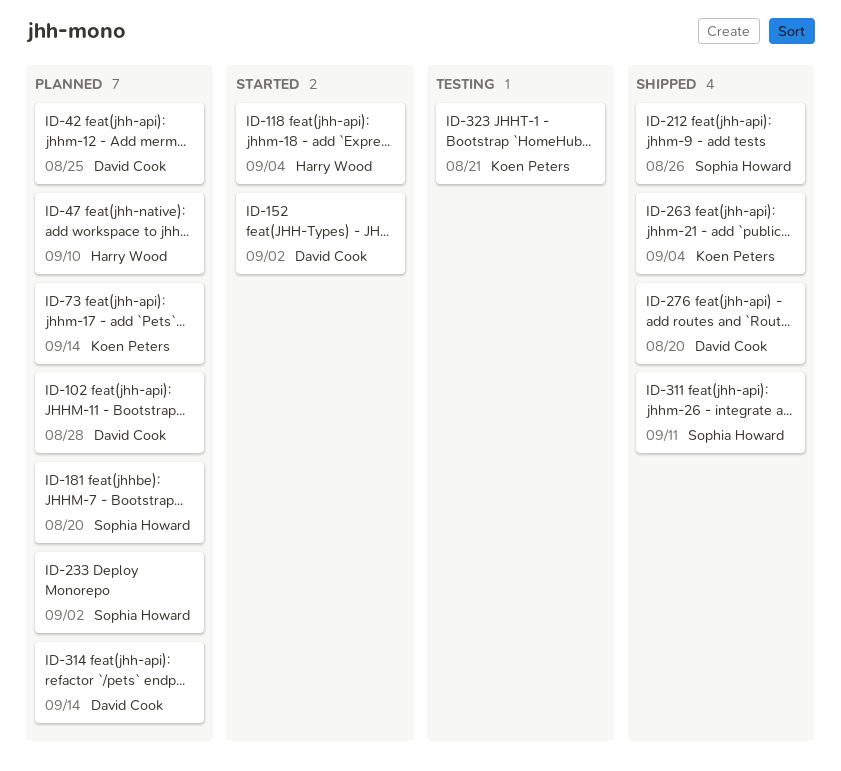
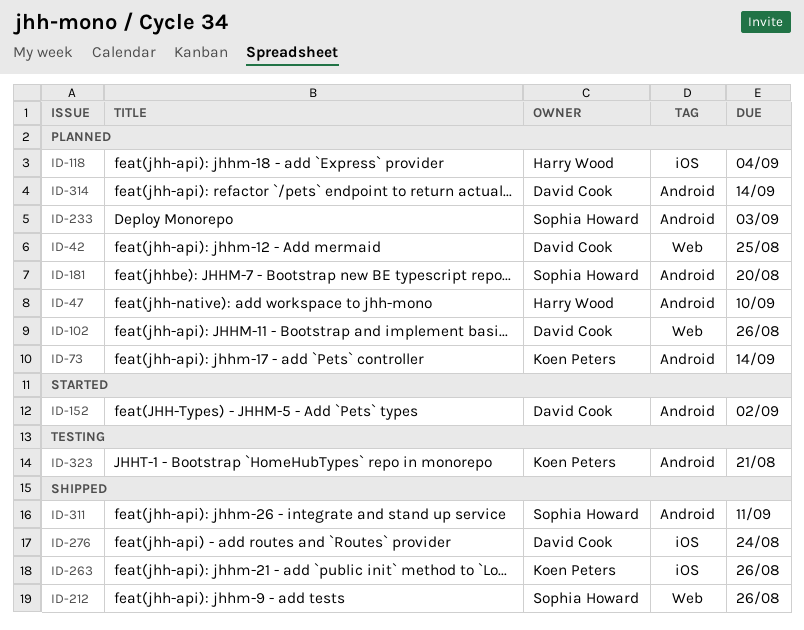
ID-102, due: Aug 28 -> Aug 26
ID-118, status: Started -> Planned
ID-233, due: Sep 2 -> Sep 3
ID-263, due: Sep 4 -> Aug 26
ID-276, due: Aug 20 -> Aug 24

